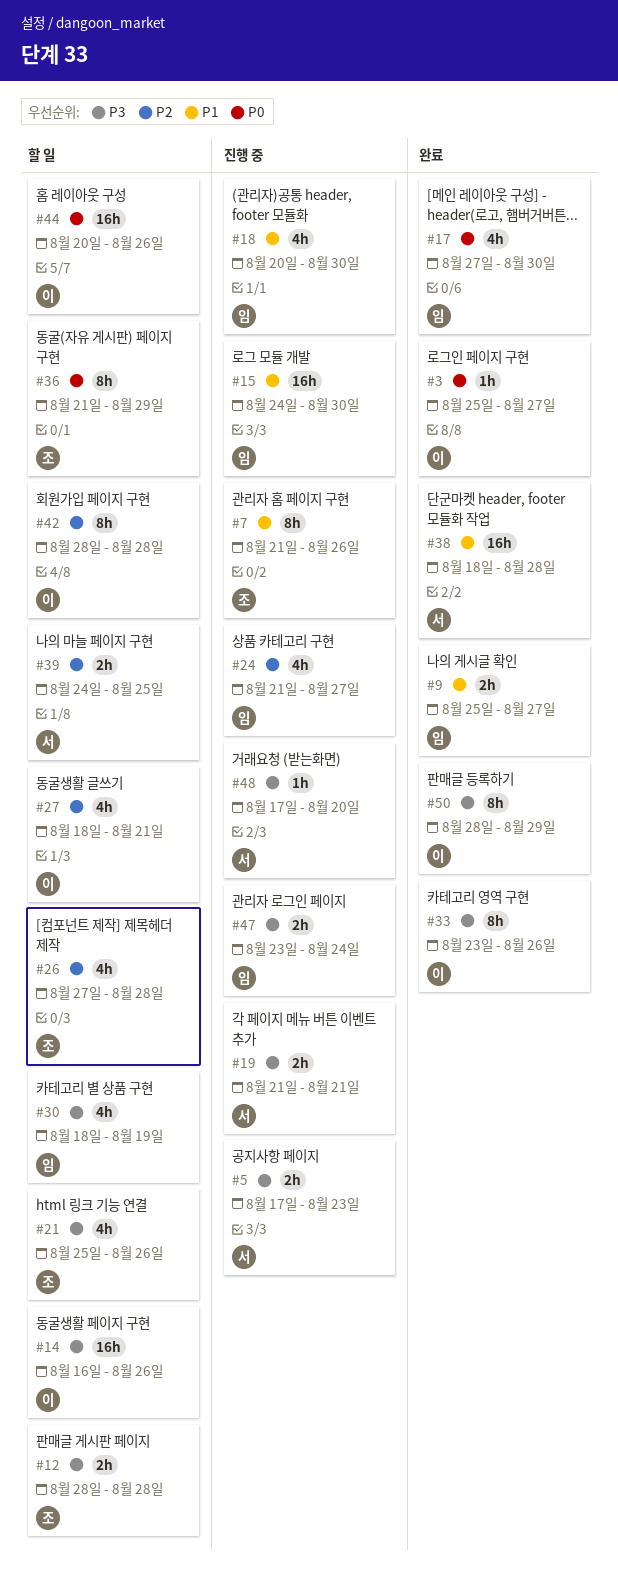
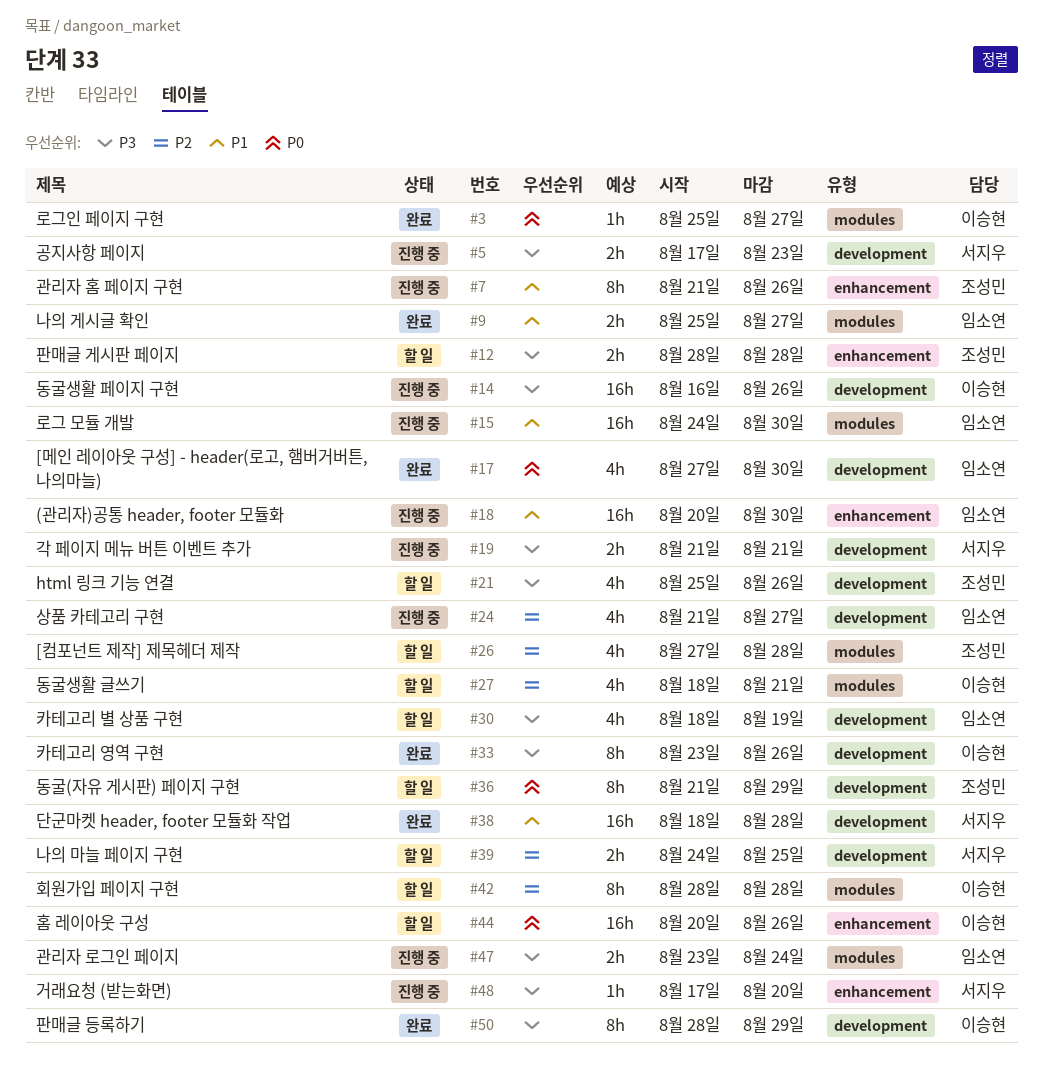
#14, status: 할 일 -> 진행 중
#18, estimate: 4h -> 16h

